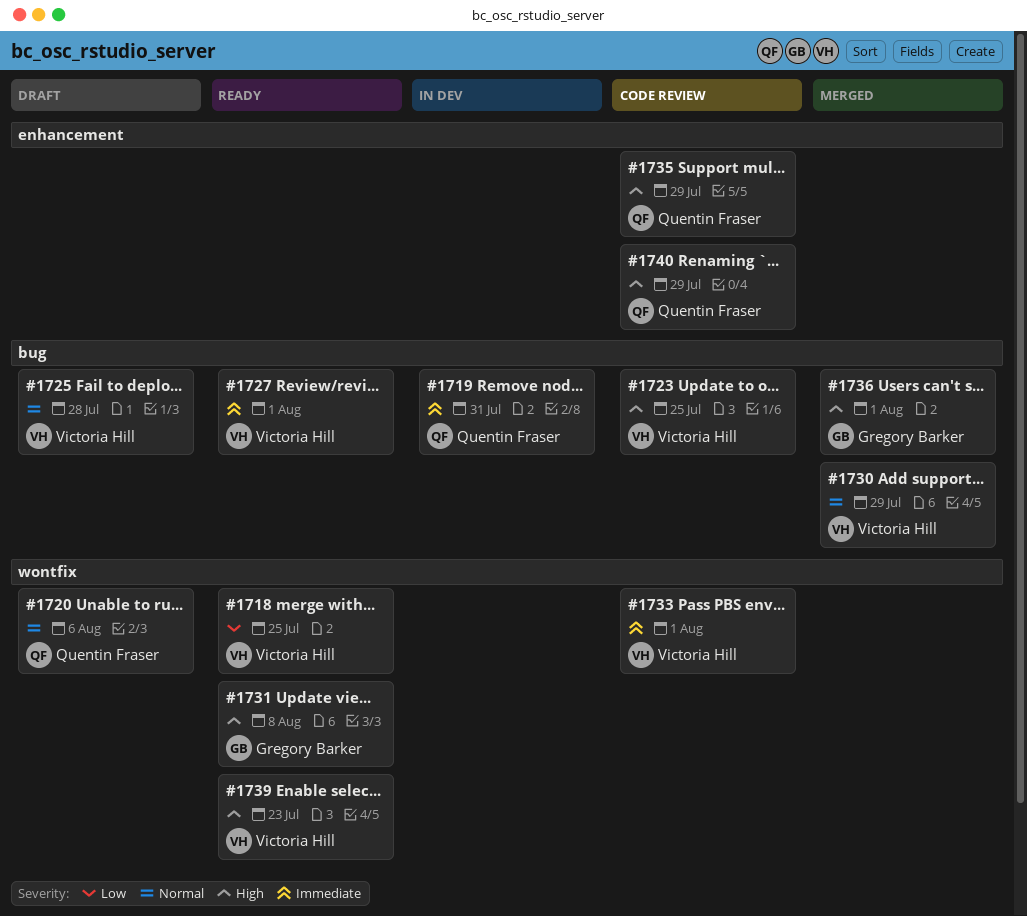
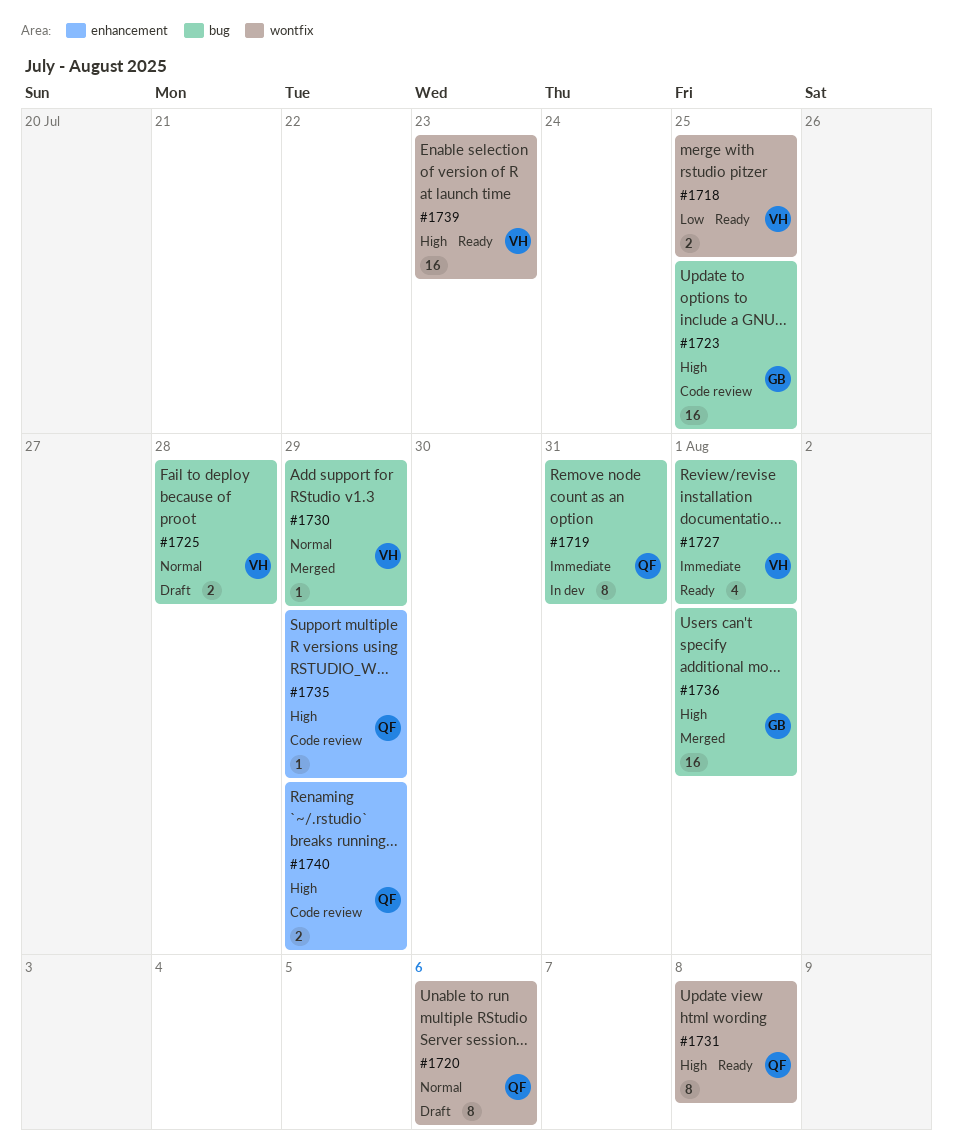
#1723, owner: Victoria Hill -> Gregory Barker
#1731, owner: Gregory Barker -> Quentin Fraser
#1733: present -> none

